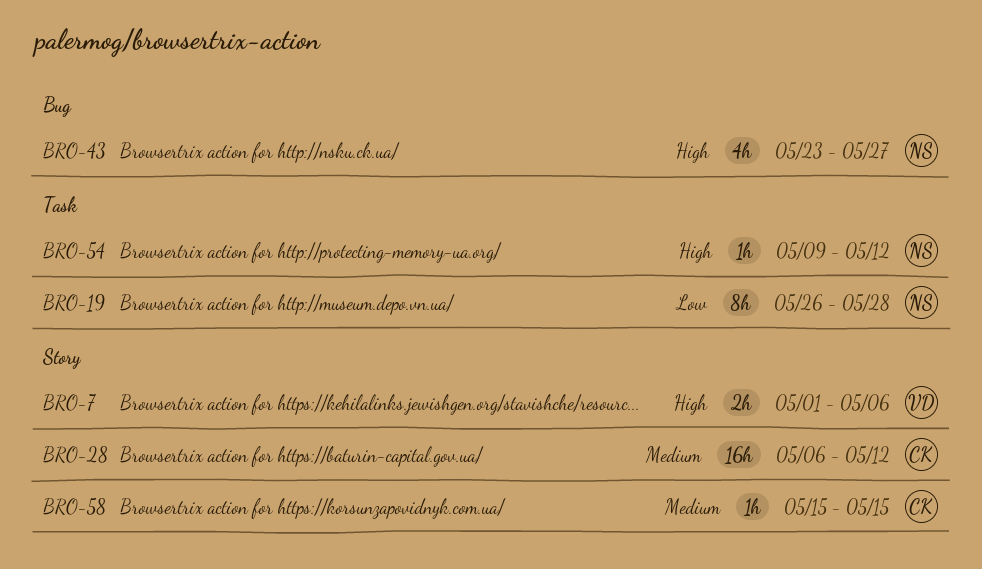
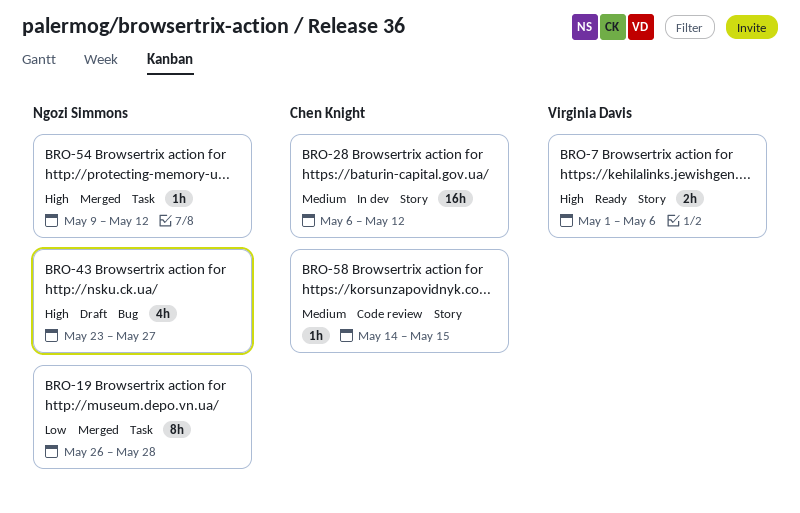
BRO-58, start: May 15 -> May 14

